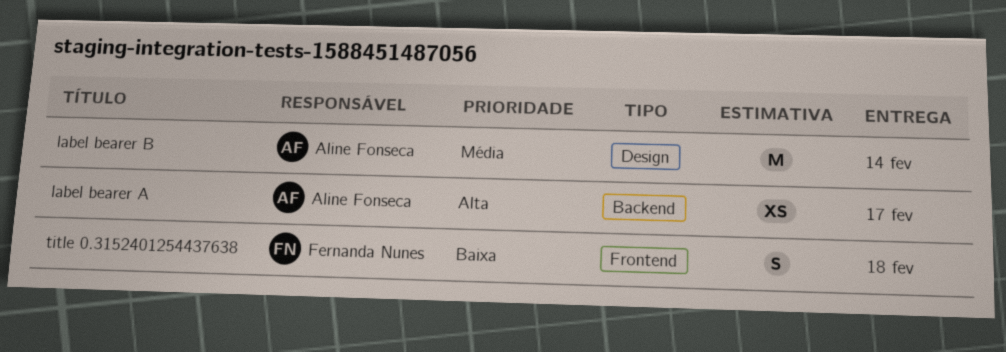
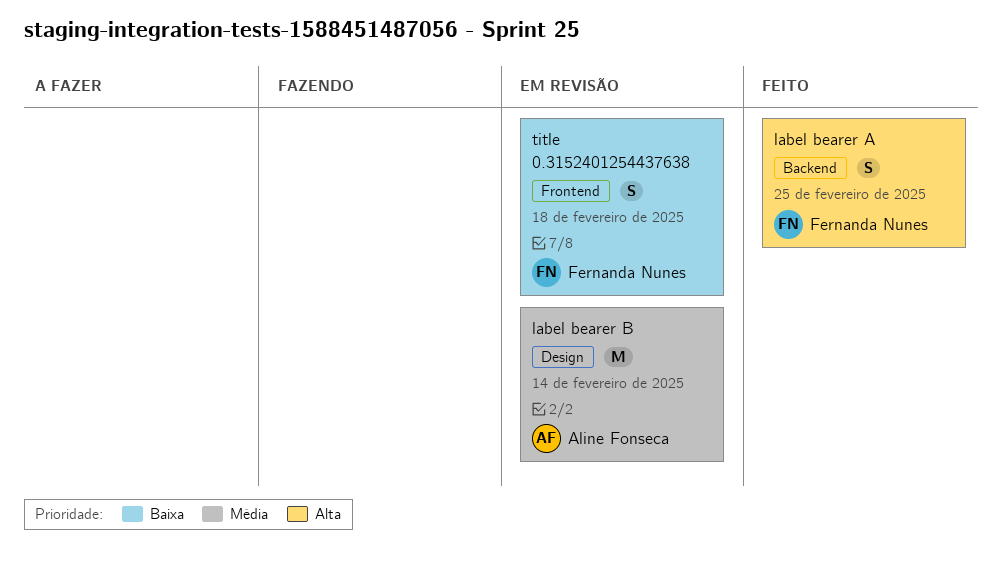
label bearer A, owner: Aline Fonseca -> Fernanda Nunes
label bearer A, estimate: XS -> S
label bearer A, due: Feb 17 -> Feb 25

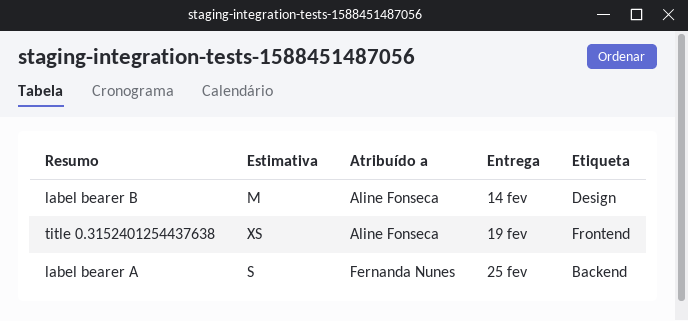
title 0.3152401254437638, owner: Fernanda Nunes -> Aline Fonseca
title 0.3152401254437638, estimate: S -> XS
title 0.3152401254437638, due: Feb 18 -> Feb 19

